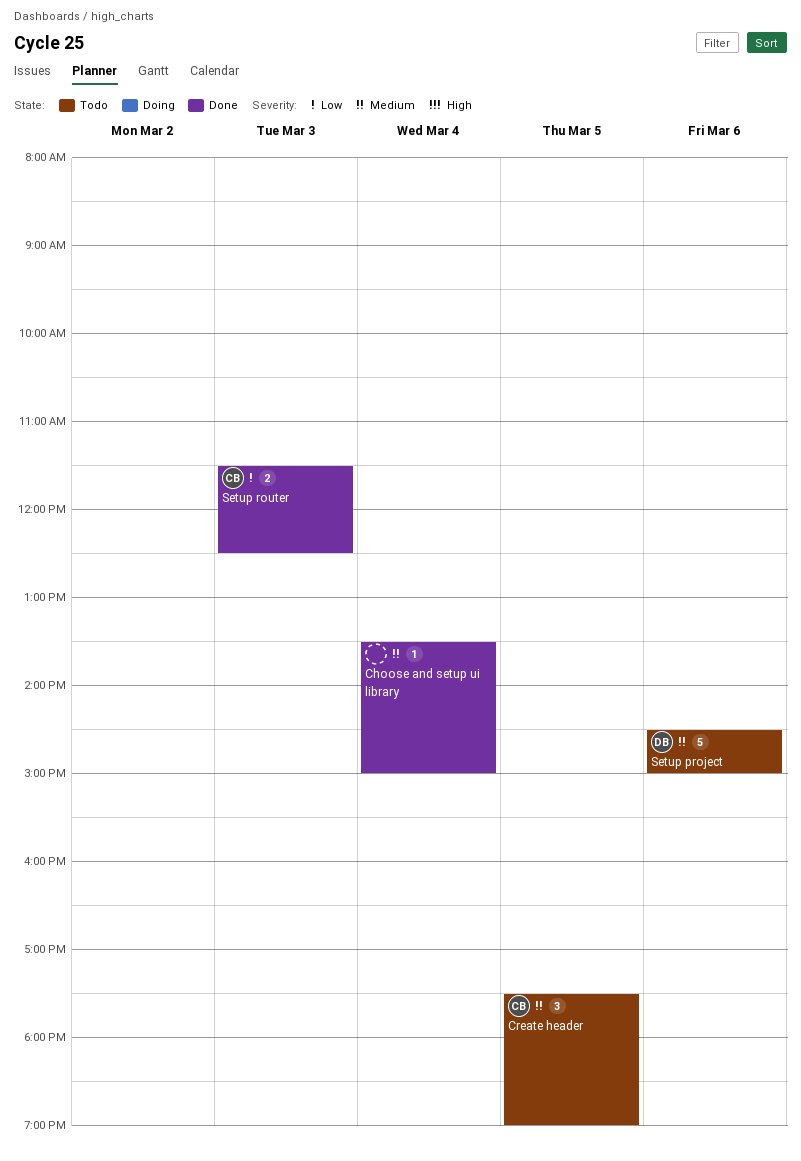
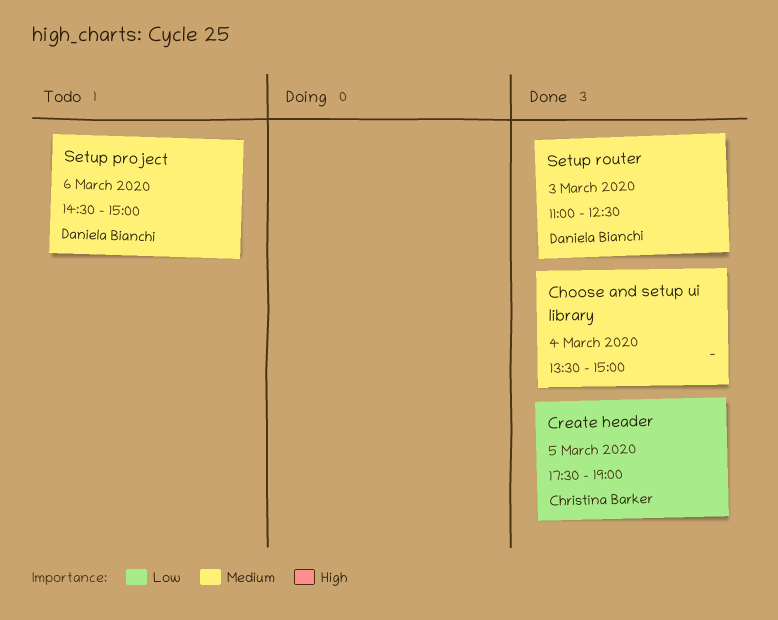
Create header, status: Todo -> Done
Create header, priority: Medium -> Low
Setup router, owner: Christina Barker -> Daniela Bianchi
Setup router, priority: Low -> Medium
Setup router, begins: 11:30 -> 11:00

